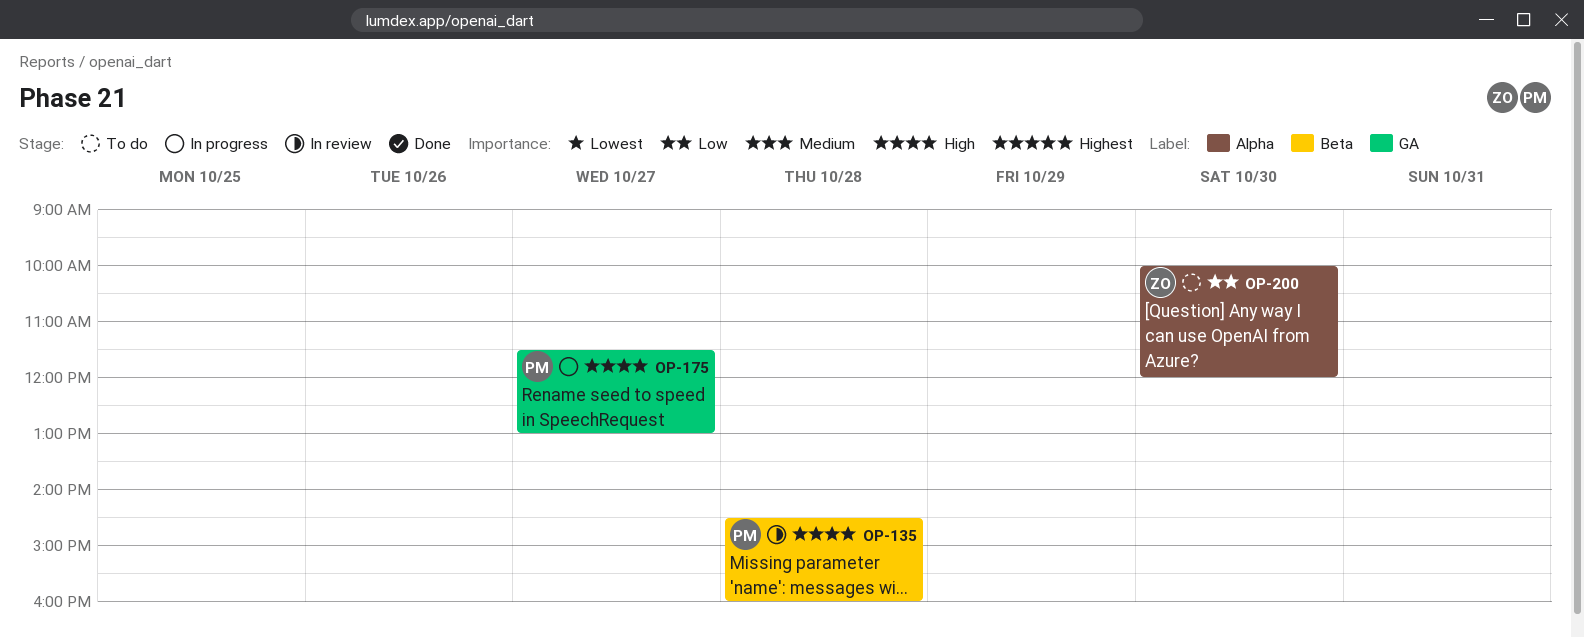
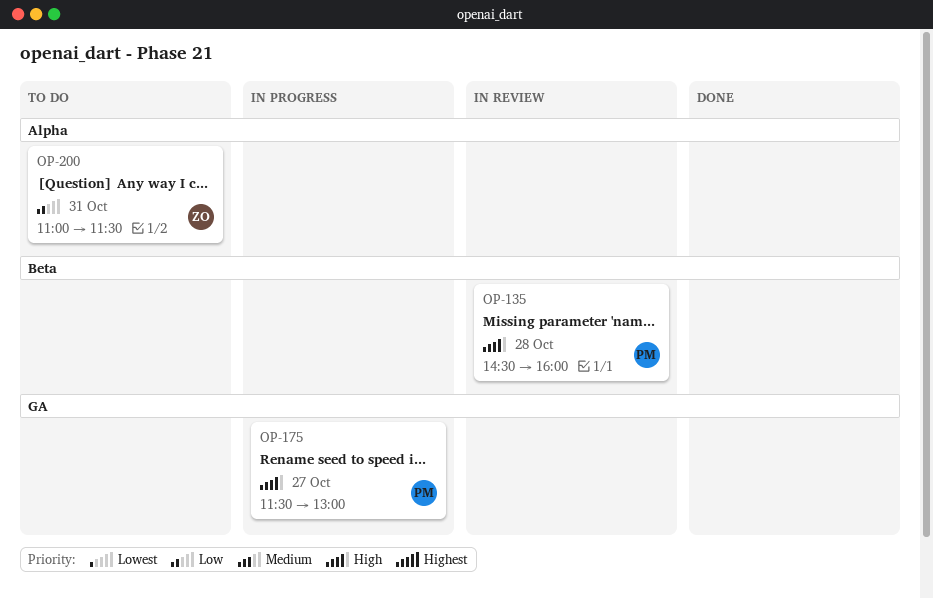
OP-200, day: Oct 30 -> Oct 31
OP-200, begins: 10:00 -> 11:00
OP-200, ends: 12:00 -> 11:30

